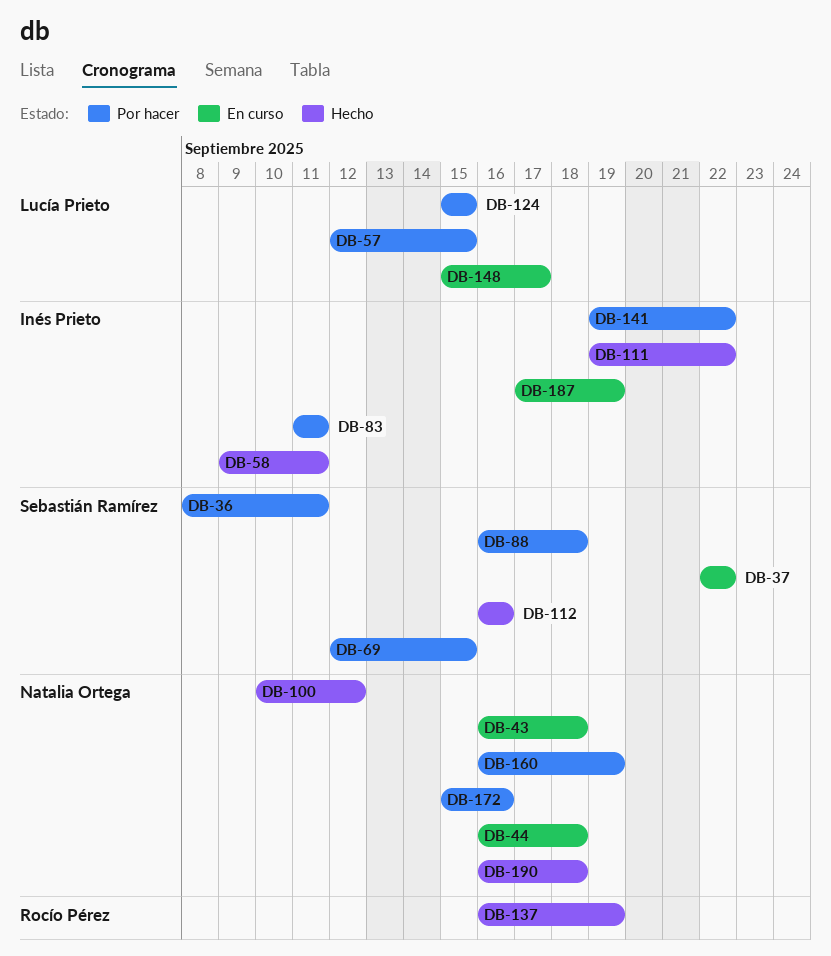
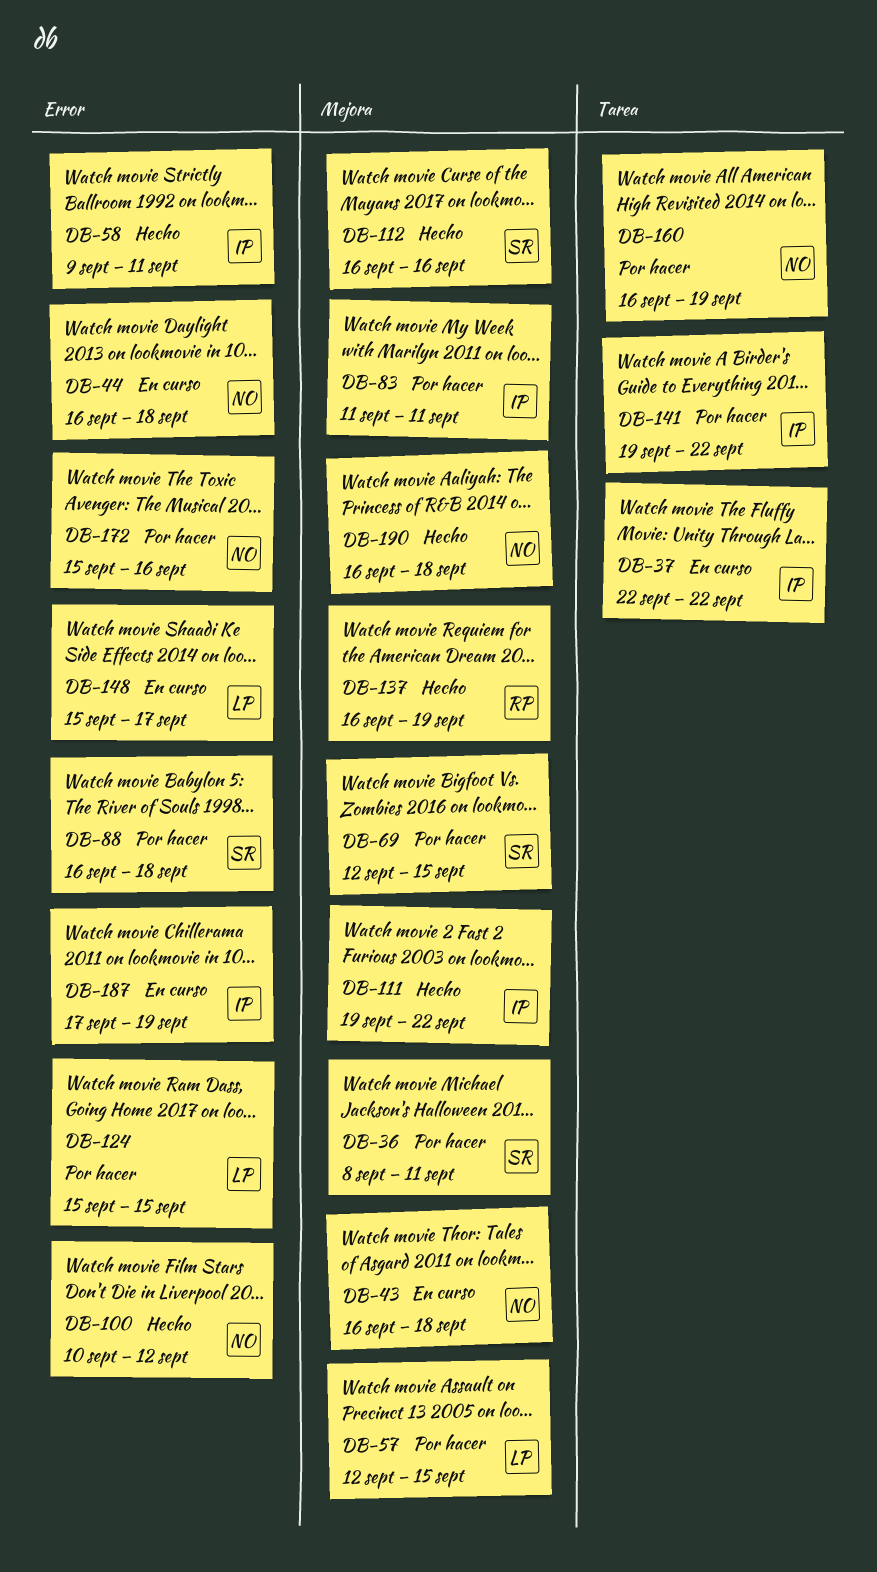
DB-37, owner: Sebastián Ramírez -> Inés Prieto

